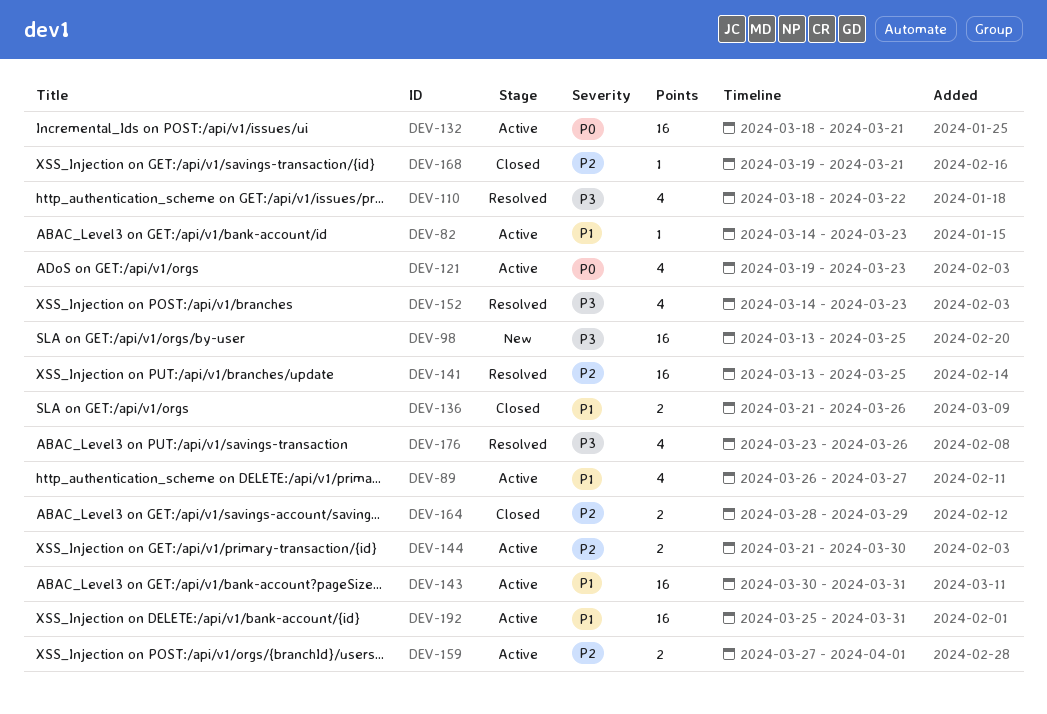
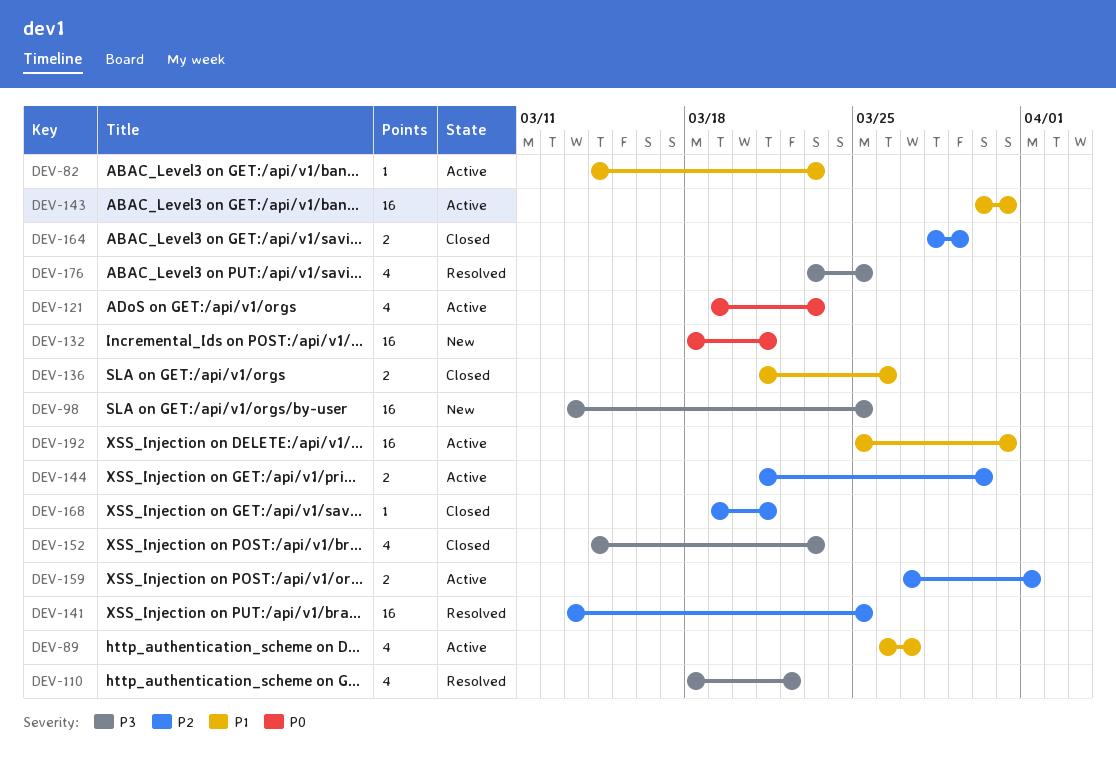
DEV-132, status: Active -> New
DEV-152, status: Resolved -> Closed
DEV-176, due: Mar 26 -> Mar 25

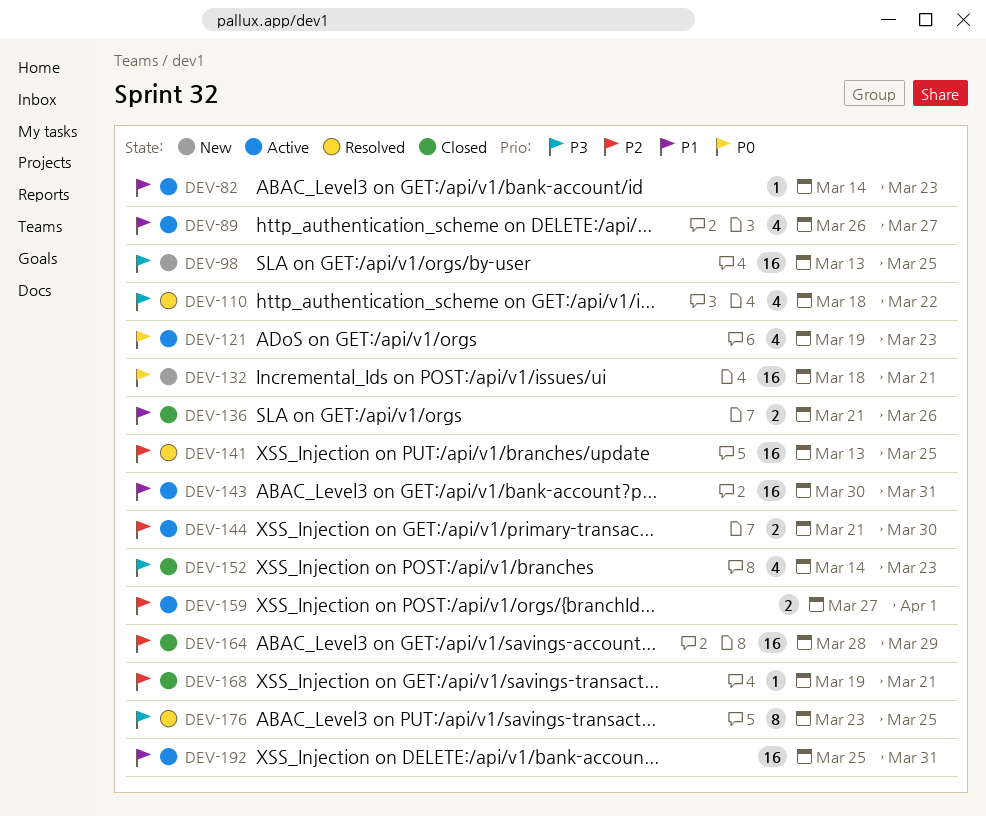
DEV-164, estimate: 2 -> 16
DEV-176, estimate: 4 -> 8

